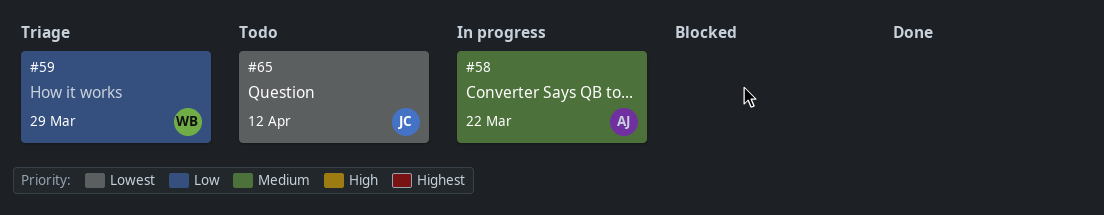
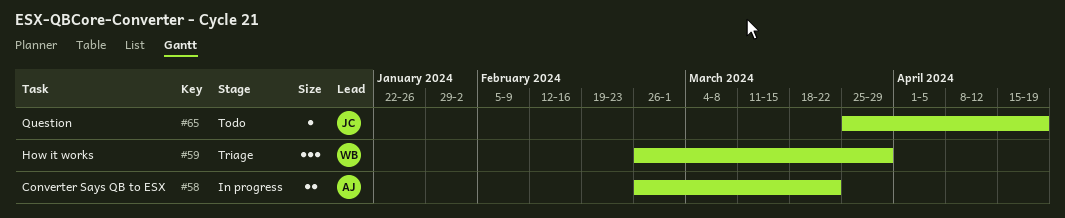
#65, due: Apr 12 -> Apr 19

